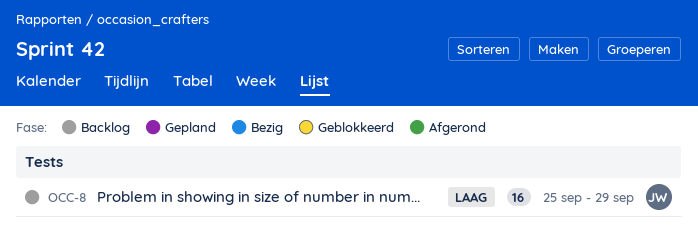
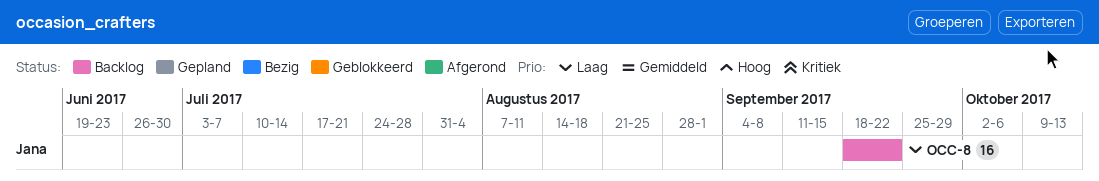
OCC-8, start: Sep 25 -> Sep 18
OCC-8, due: Sep 29 -> Sep 22

